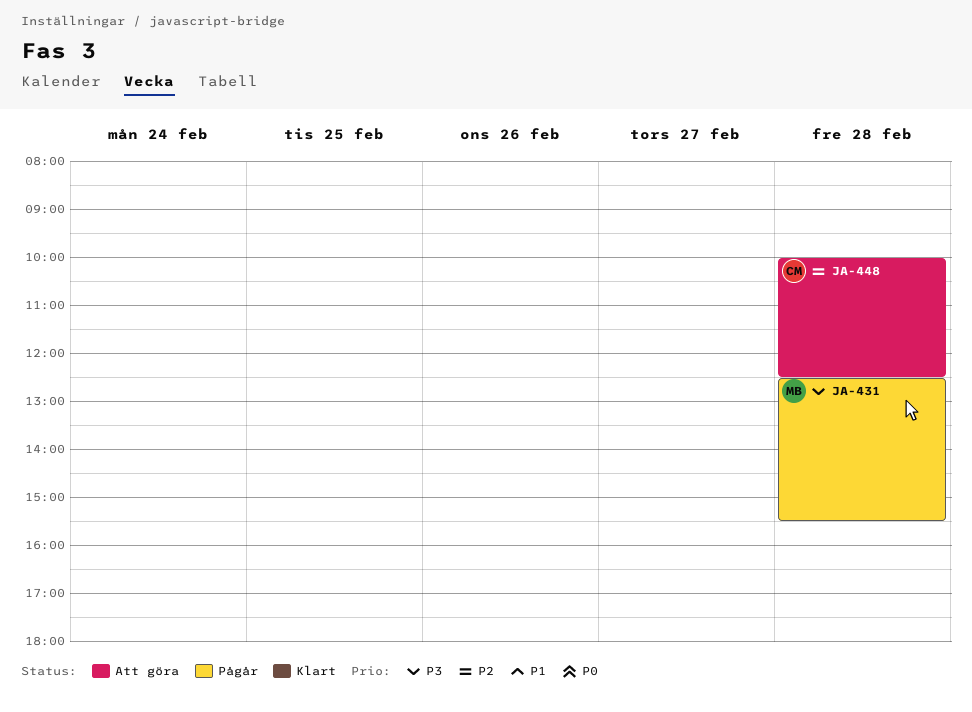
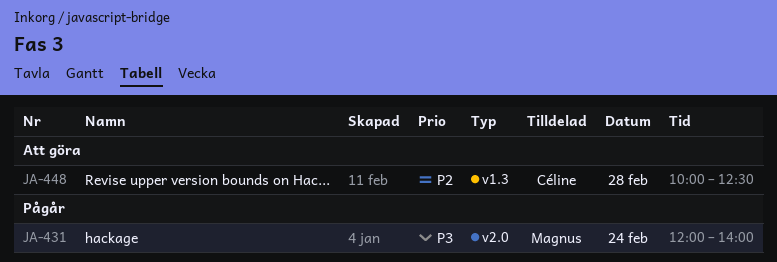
JA-431, day: Feb 28 -> Feb 24
JA-431, begins: 12:30 -> 12:00
JA-431, ends: 15:30 -> 14:00

